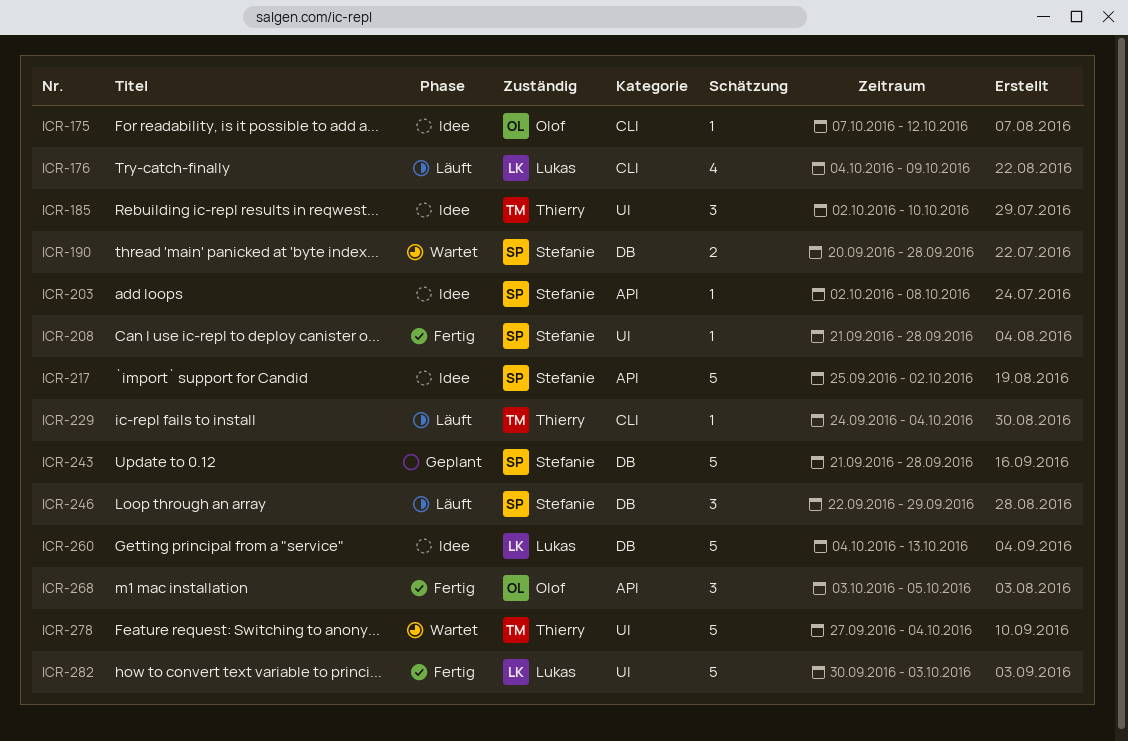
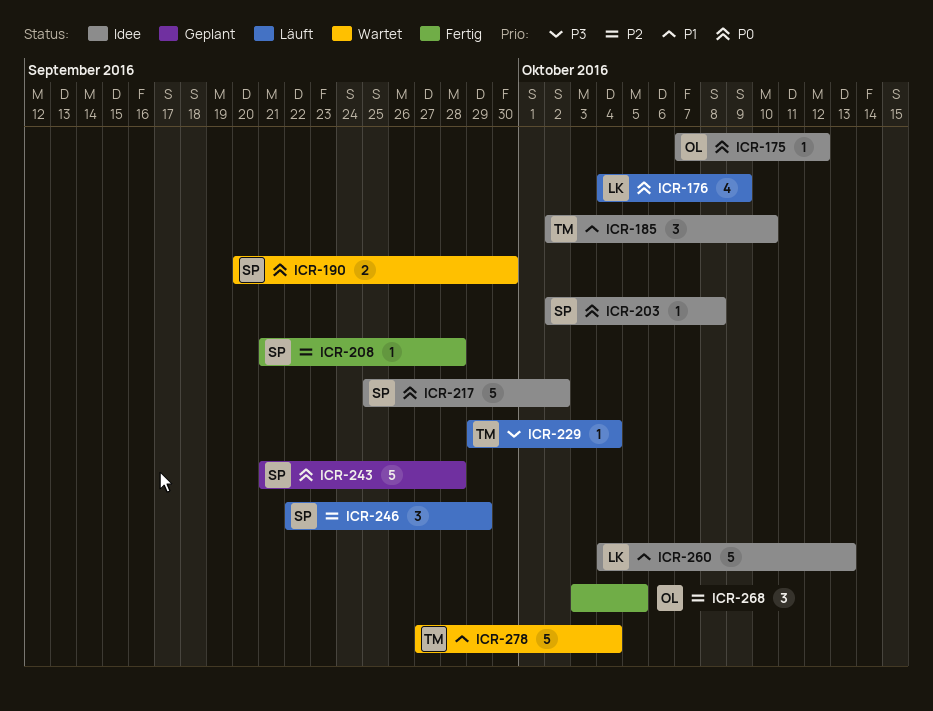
ICR-190, due: Sep 28 -> Sep 30
ICR-229, start: Sep 24 -> Sep 29
ICR-282: present -> none

